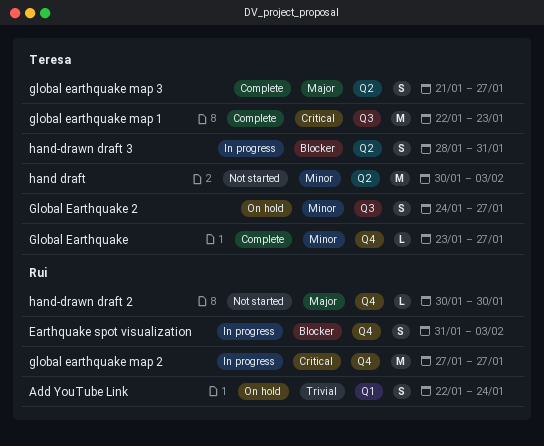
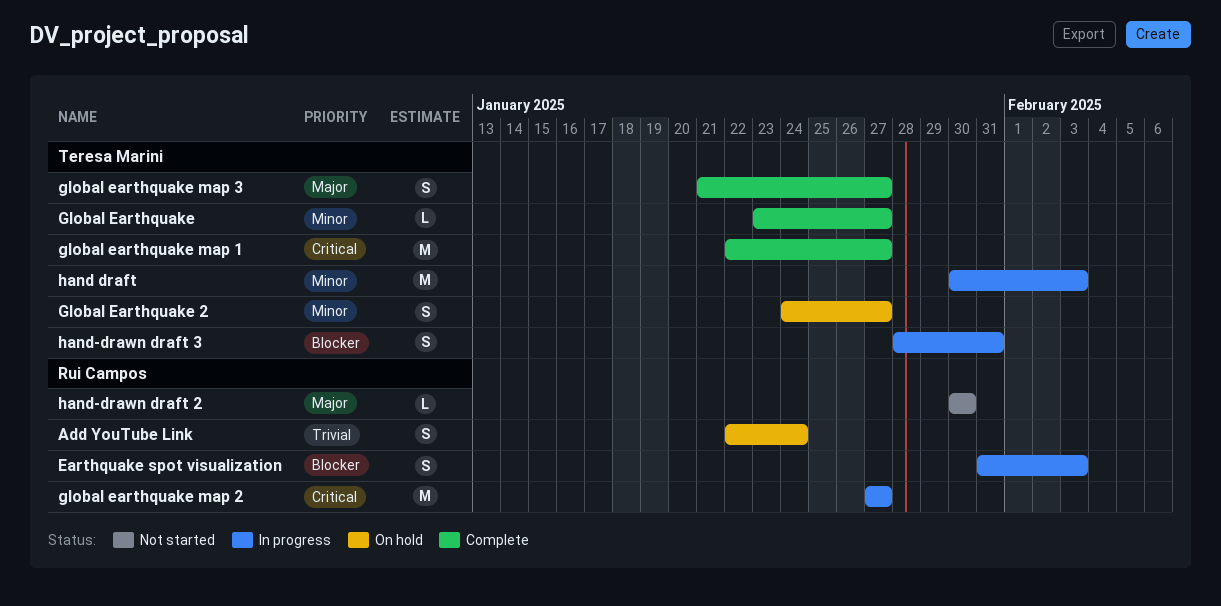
global earthquake map 1, due: Jan 23 -> Jan 27
hand draft, status: Not started -> In progress

